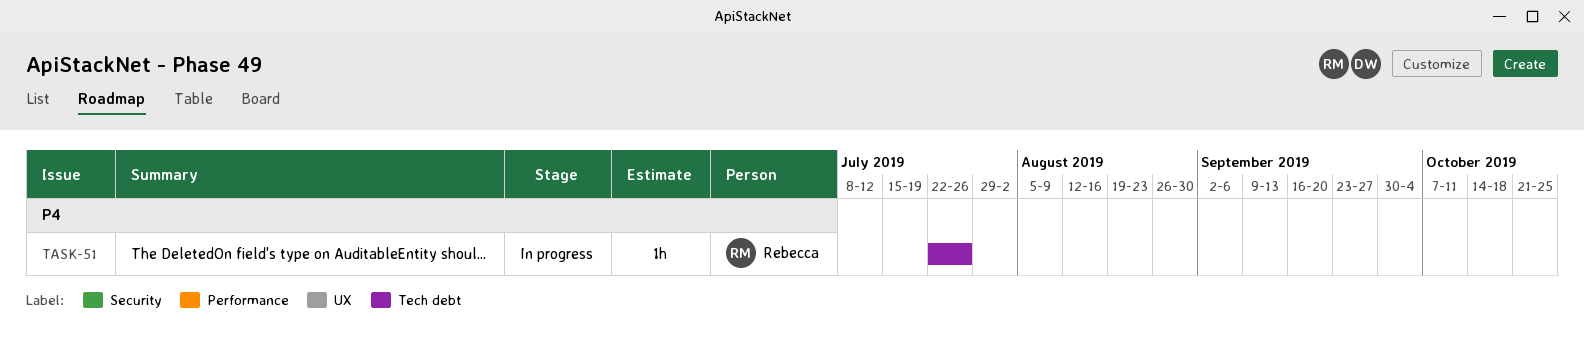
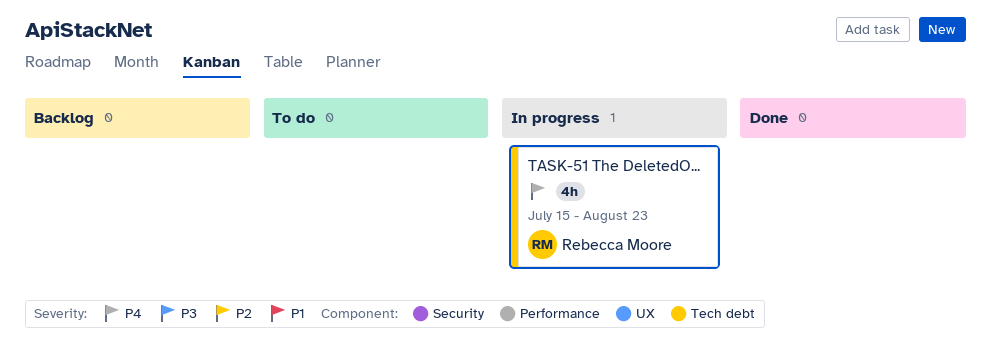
TASK-51, estimate: 1h -> 4h
TASK-51, start: Jul 22 -> Jul 15
TASK-51, due: Jul 26 -> Aug 23

